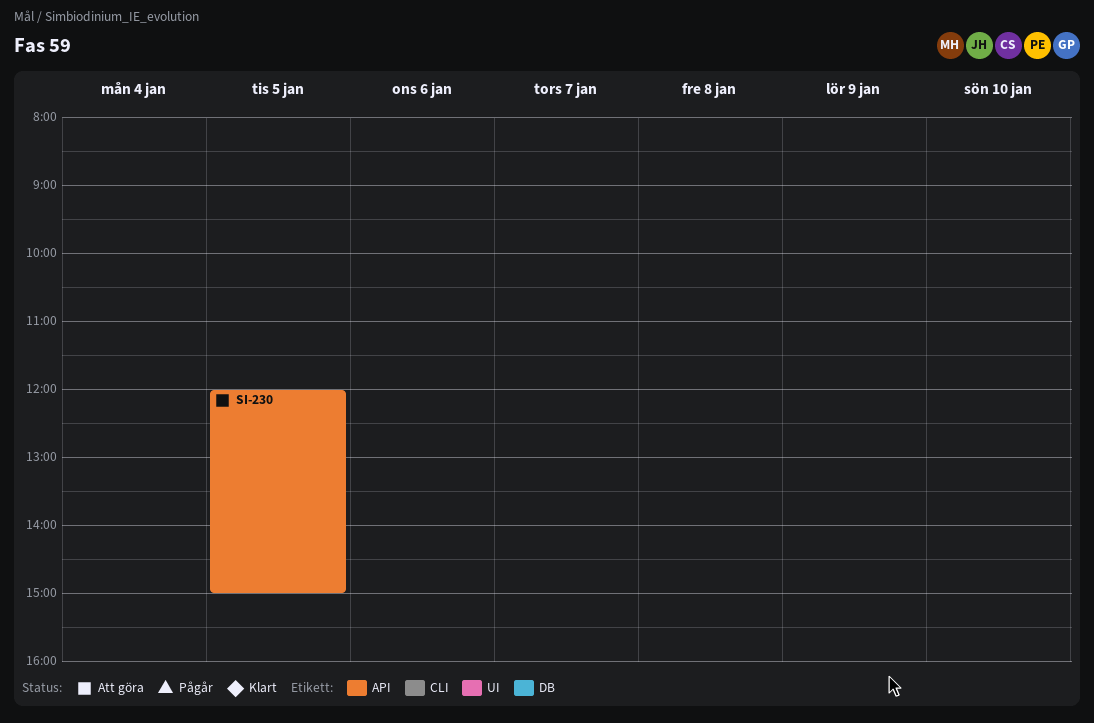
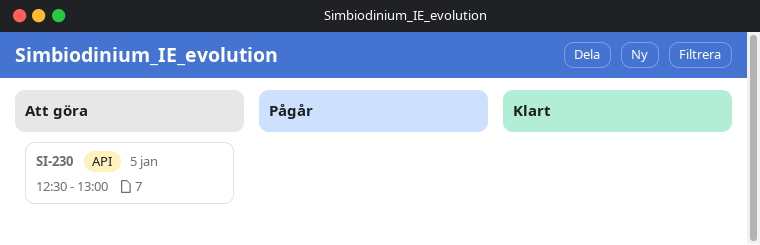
SI-230, begins: 12:00 -> 12:30
SI-230, ends: 15:00 -> 13:00

